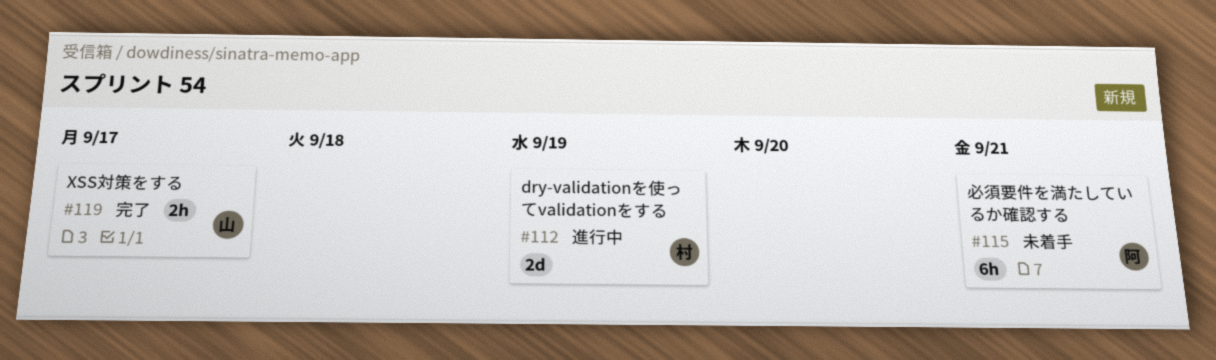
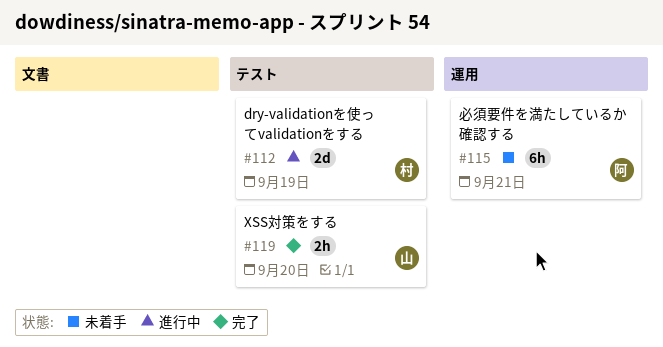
#119, due: Sep 17 -> Sep 20

